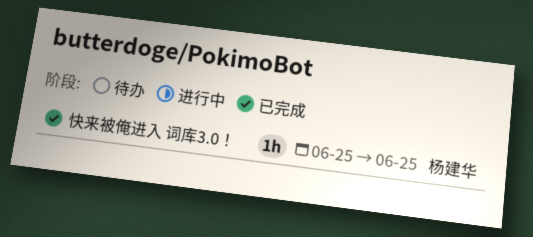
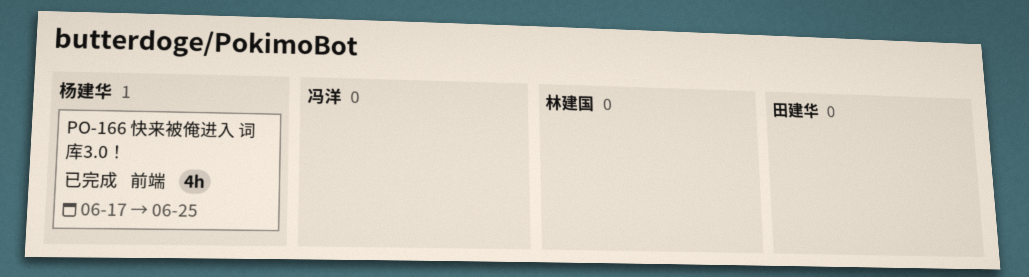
快来被俺进入 词库3.0！, estimate: 1h -> 4h
快来被俺进入 词库3.0！, start: Jun 25 -> Jun 17

